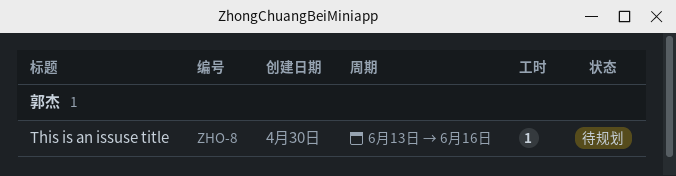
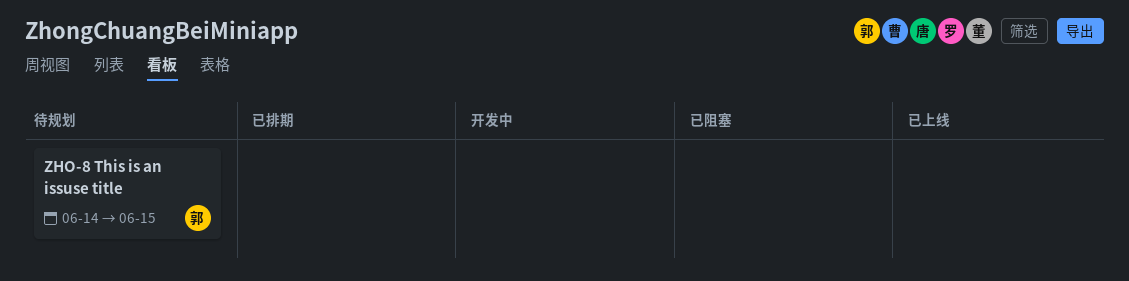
ZHO-8, start: Jun 13 -> Jun 14
ZHO-8, due: Jun 16 -> Jun 15

